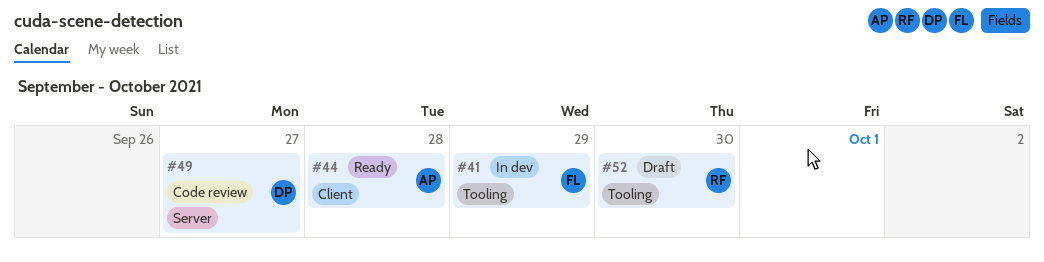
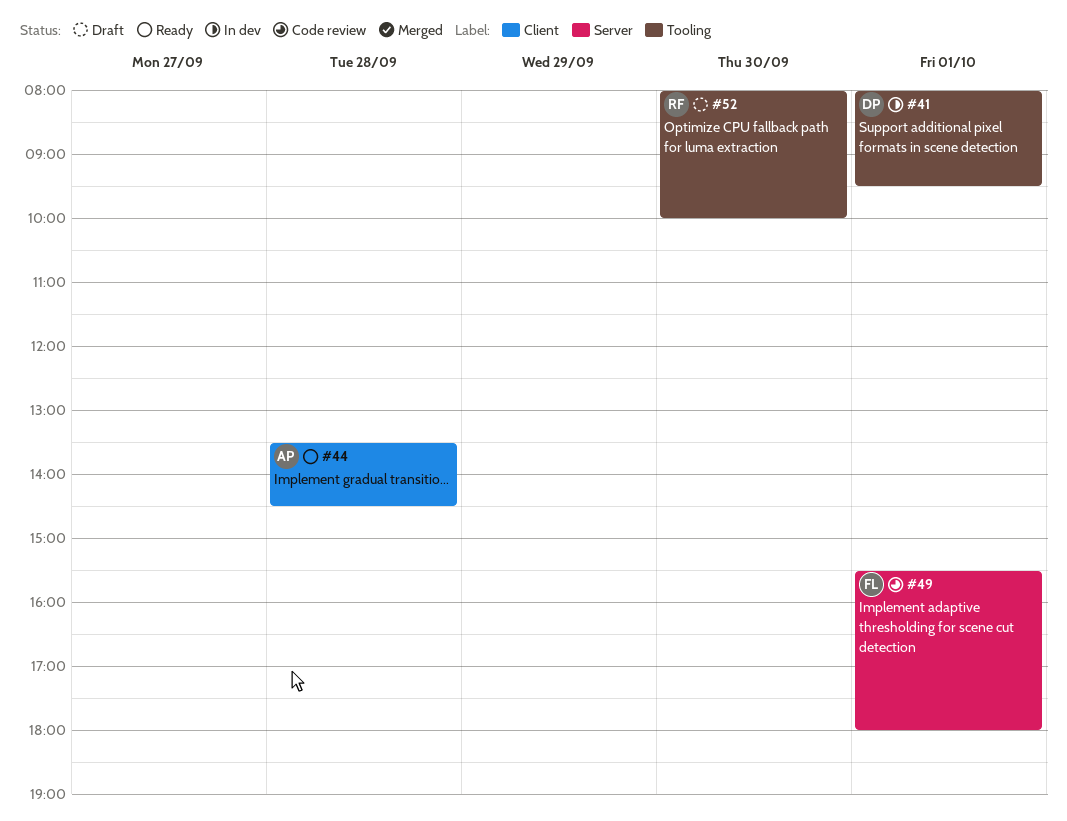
#41, owner: FL -> DP
#41, day: Sep 29 -> Oct 1
#49, owner: DP -> FL
#49, day: Sep 27 -> Oct 1

